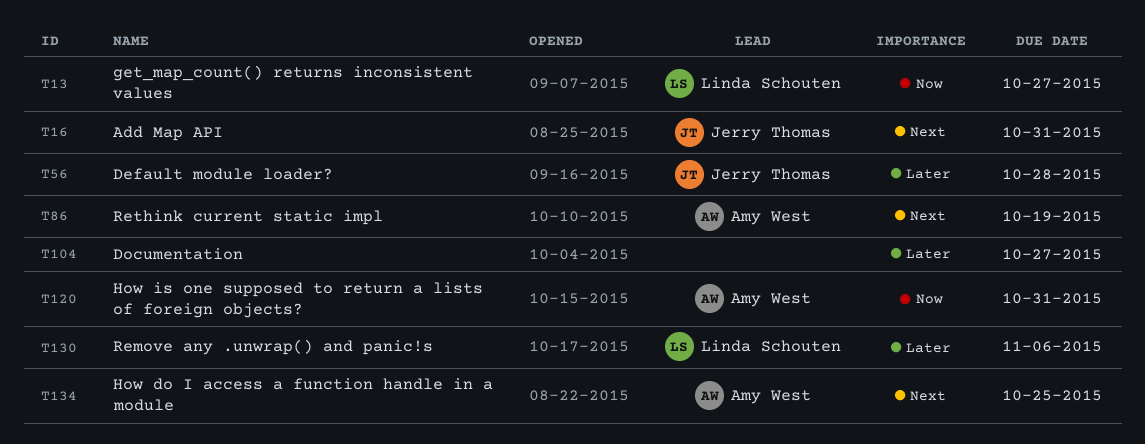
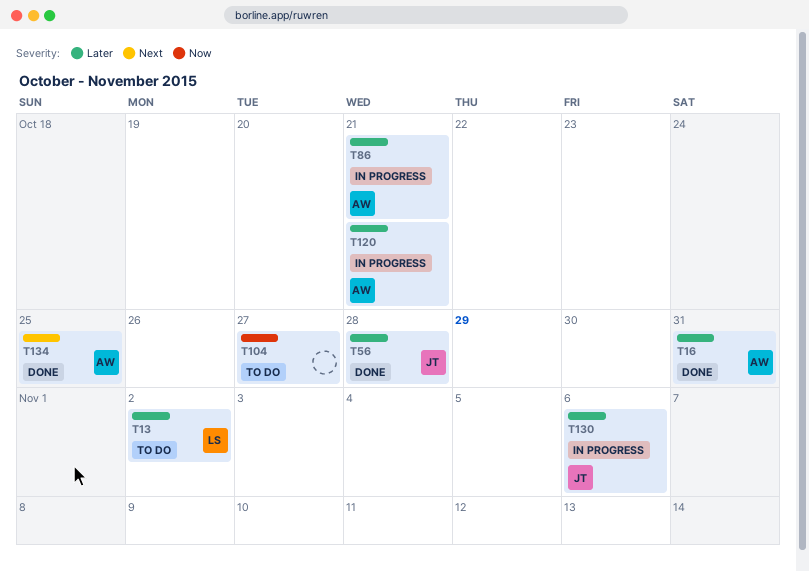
T13, priority: Now -> Later
T13, due: Oct 27 -> Nov 2
T16, owner: Jerry Thomas -> Amy West
T16, priority: Next -> Later
T86, priority: Next -> Later
T86, due: Oct 19 -> Oct 21
T104, priority: Later -> Now
T120, priority: Now -> Later
T120, due: Oct 31 -> Oct 21
T130, owner: Linda Schouten -> Jerry Thomas

